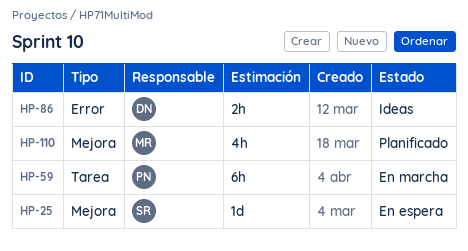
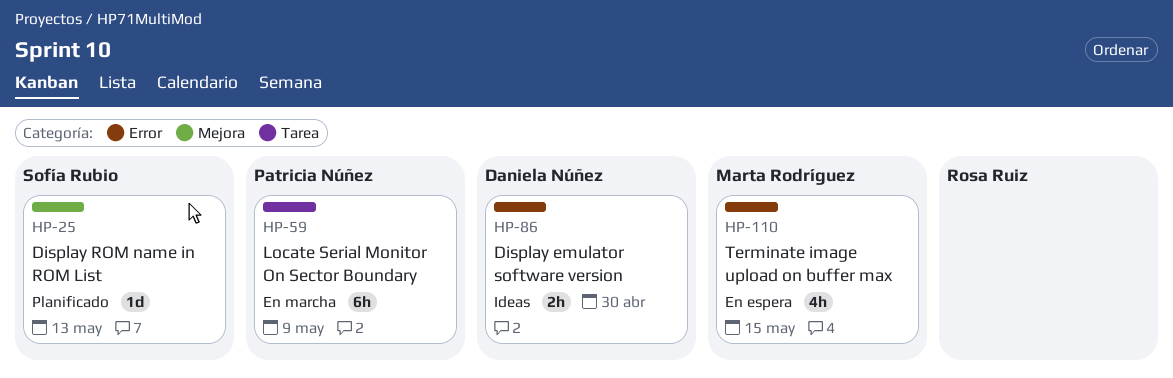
HP-25, status: En espera -> Planificado
HP-110, status: Planificado -> En espera
HP-110, label: Mejora -> Error

